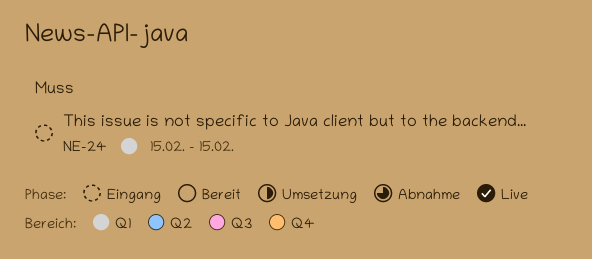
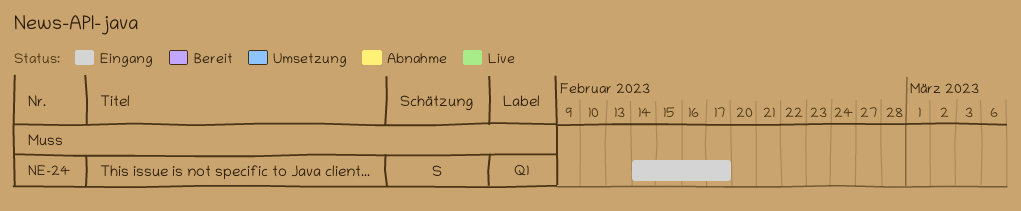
NE-24, start: Feb 15 -> Feb 14
NE-24, due: Feb 15 -> Feb 17

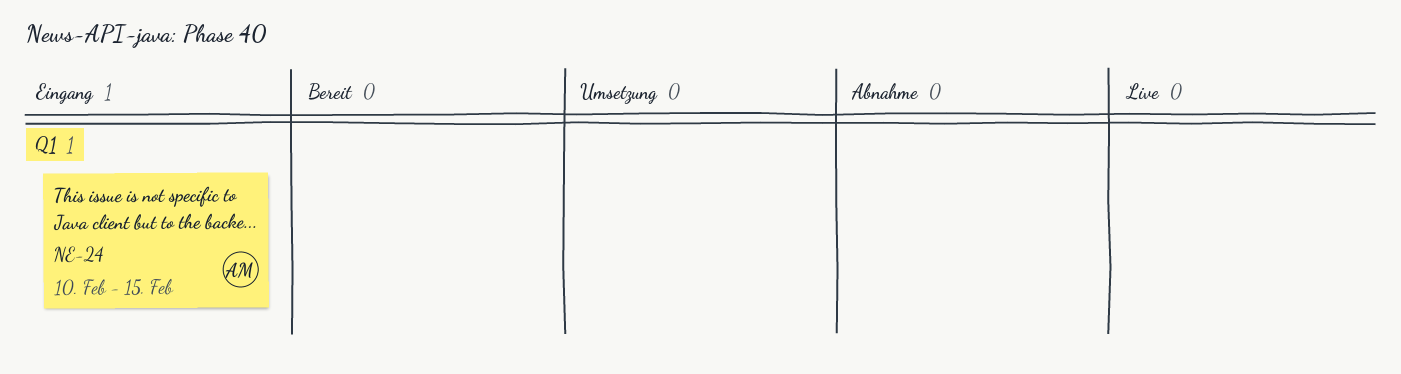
NE-24, start: Feb 14 -> Feb 10
NE-24, due: Feb 17 -> Feb 15

